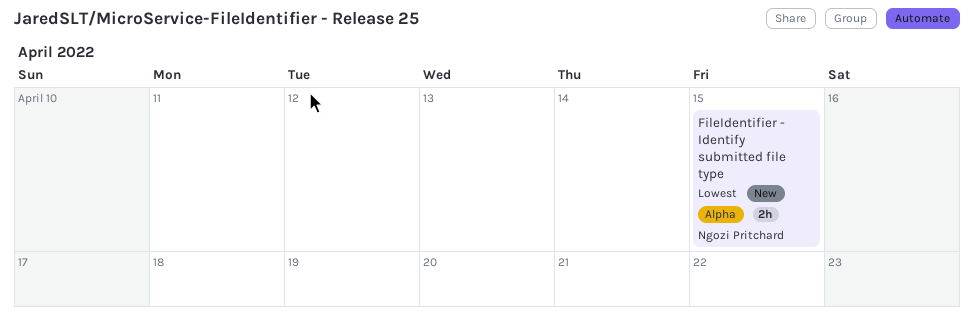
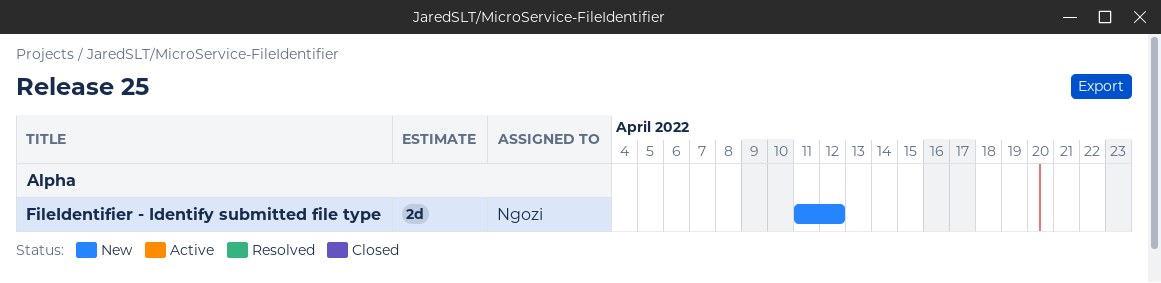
FileIdentifier - Identify submitted file type, estimate: 2h -> 2d
FileIdentifier - Identify submitted file type, due: Apr 15 -> Apr 12

